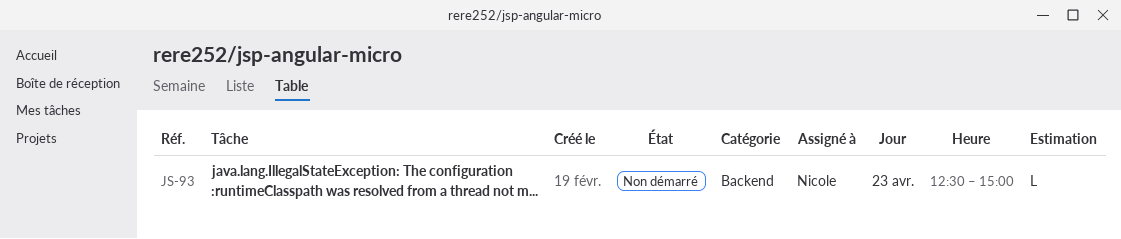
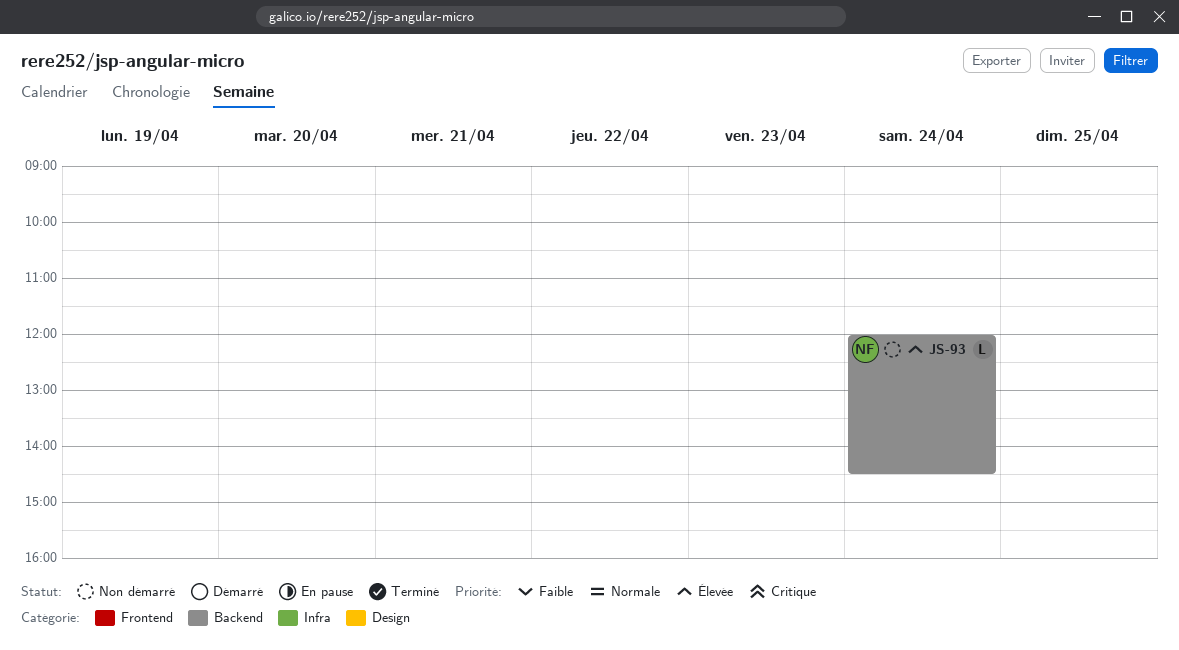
JS-93, day: Apr 23 -> Apr 24
JS-93, begins: 12:30 -> 12:00
JS-93, ends: 15:00 -> 14:30

